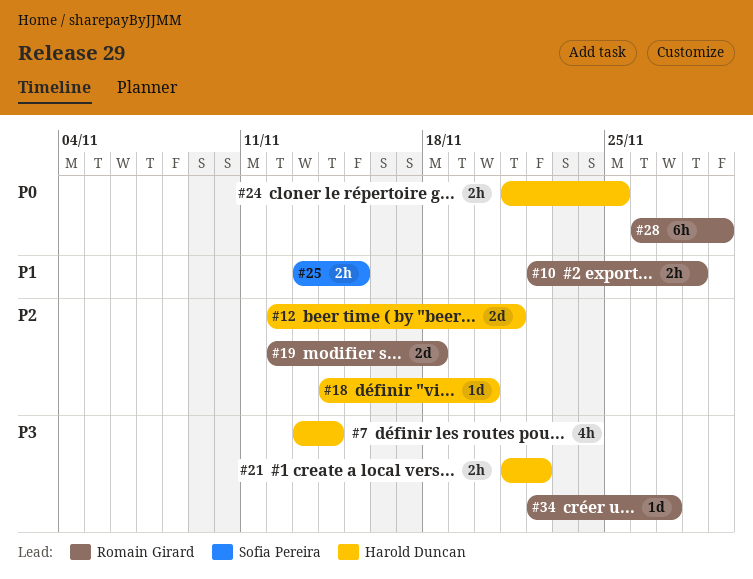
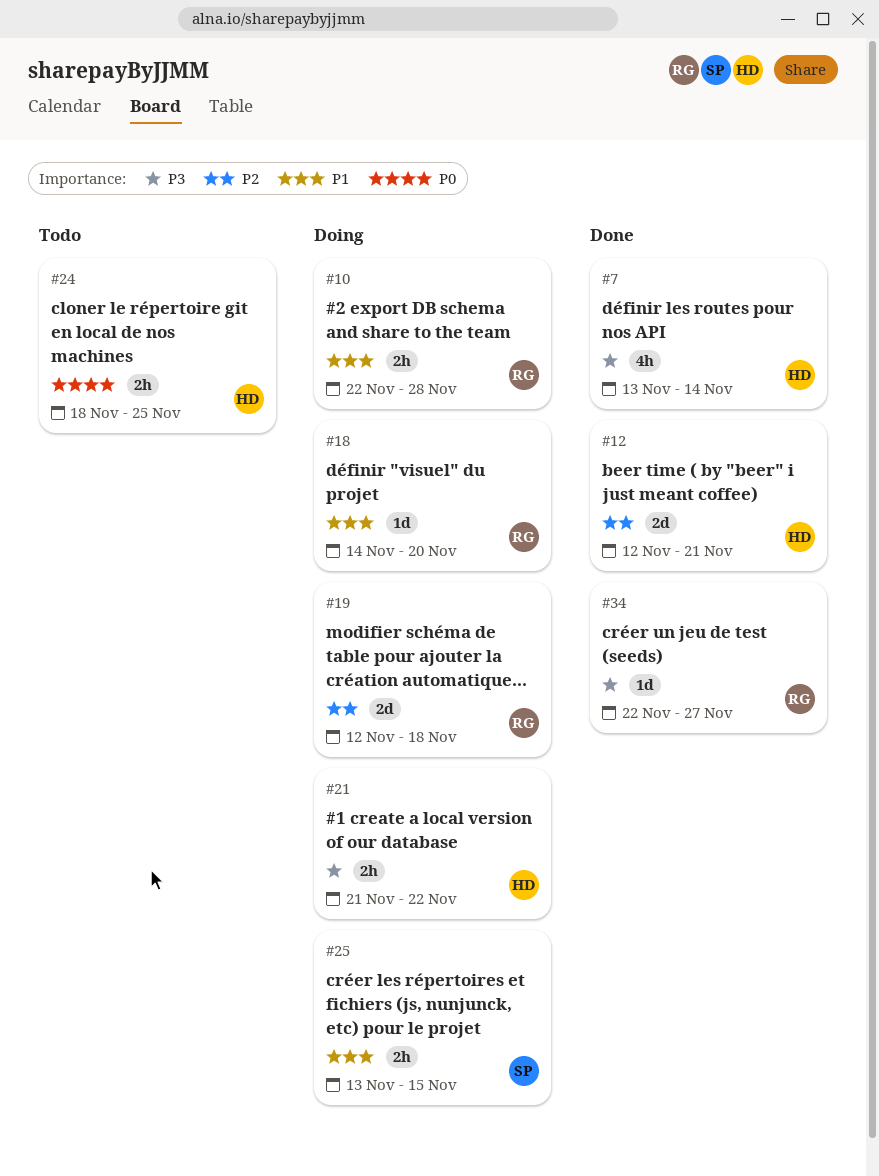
#18, owner: Harold Duncan -> Romain Girard
#18, priority: P2 -> P1
#24, start: Nov 21 -> Nov 18
#28: present -> none

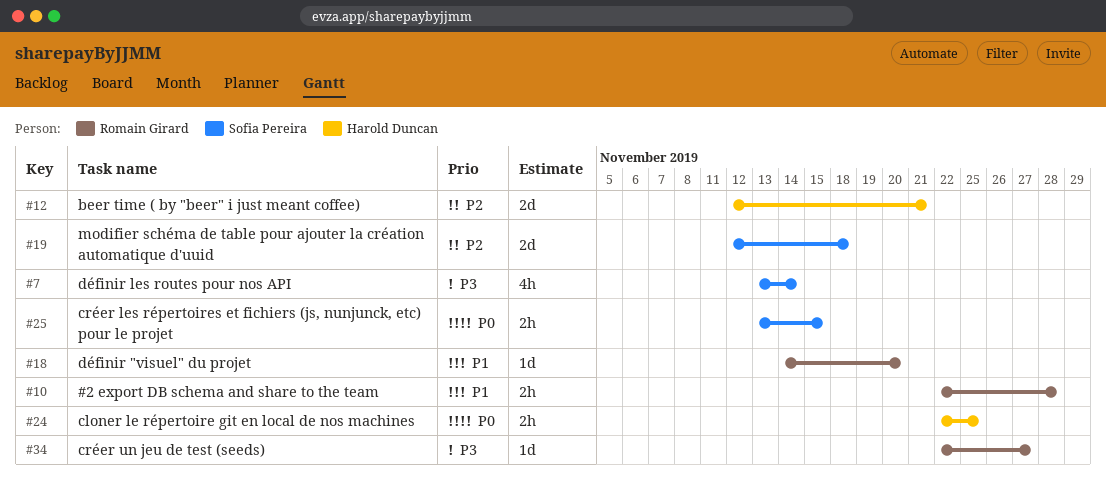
#7, owner: Harold Duncan -> Sofia Pereira
#19, owner: Romain Girard -> Sofia Pereira
#21: present -> none
#24, start: Nov 18 -> Nov 22
#25, priority: P1 -> P0

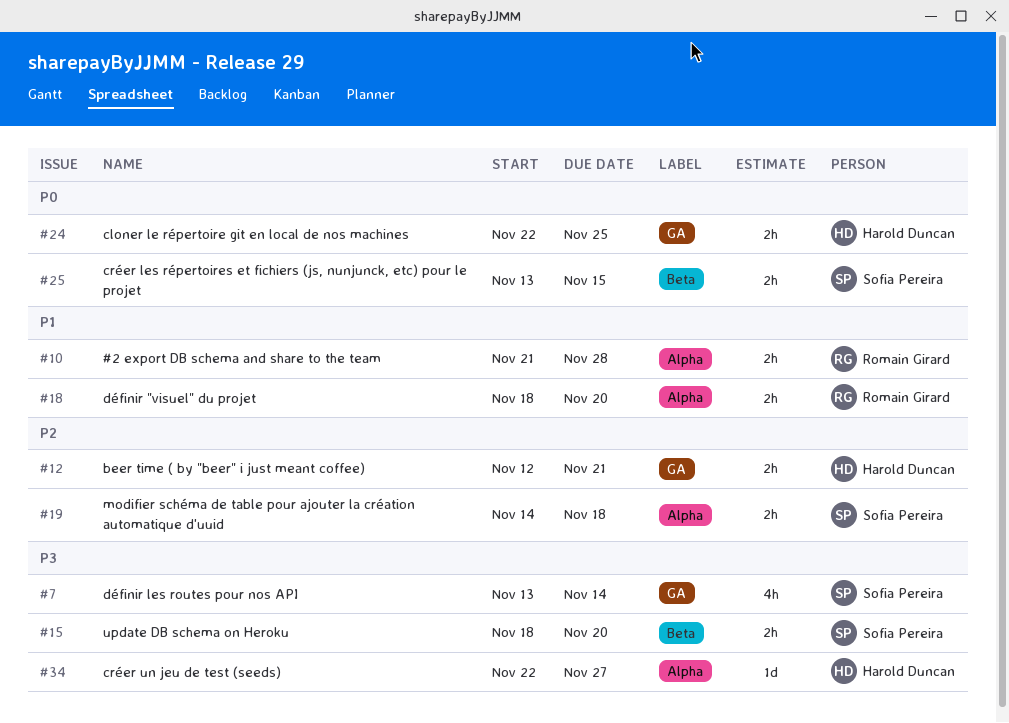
#10, start: Nov 22 -> Nov 21
#12, estimate: 2d -> 2h
#15: none -> present
#18, estimate: 1d -> 2h
#18, start: Nov 14 -> Nov 18
#19, estimate: 2d -> 2h
#19, start: Nov 12 -> Nov 14
#34, owner: Romain Girard -> Harold Duncan

